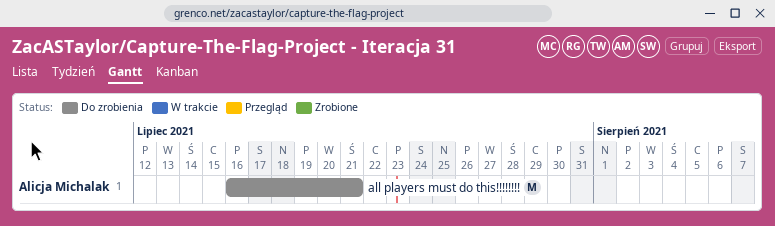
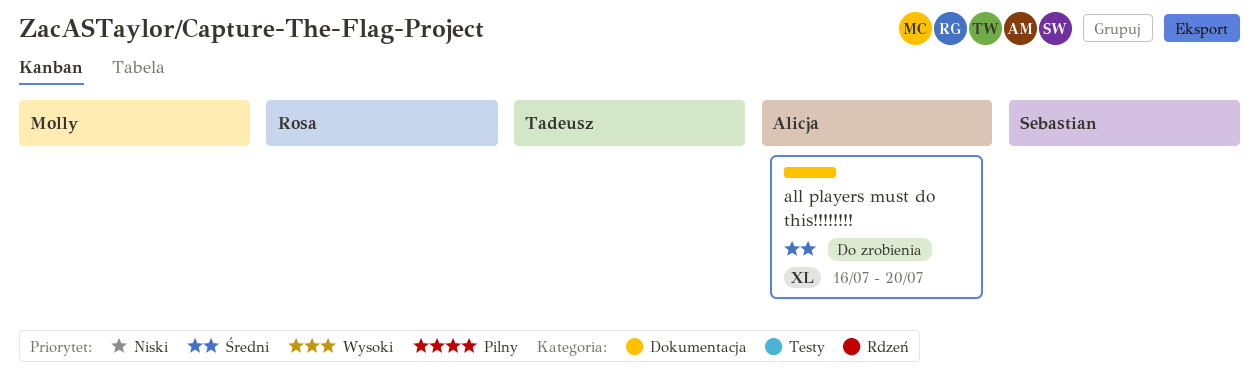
all players must do this!!!!!!!!, estimate: M -> XL
all players must do this!!!!!!!!, due: Jul 21 -> Jul 20

